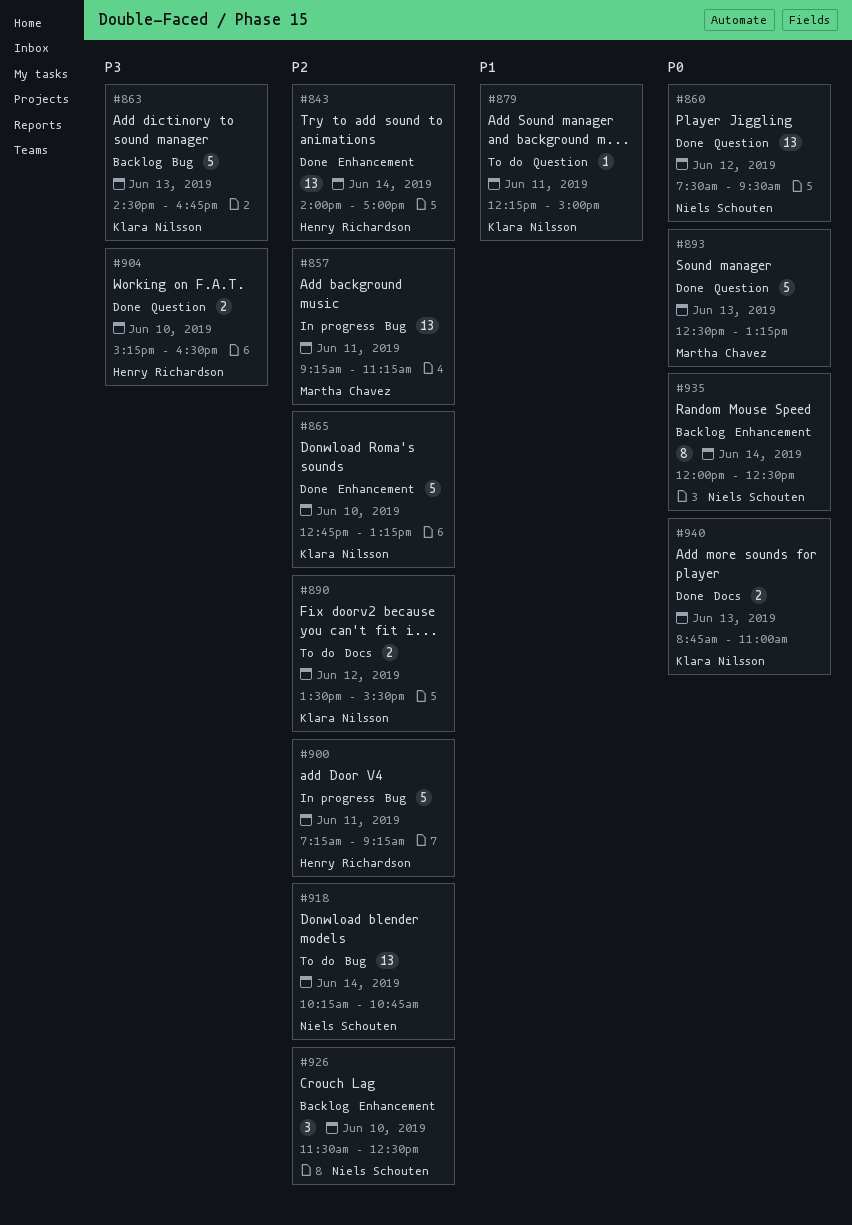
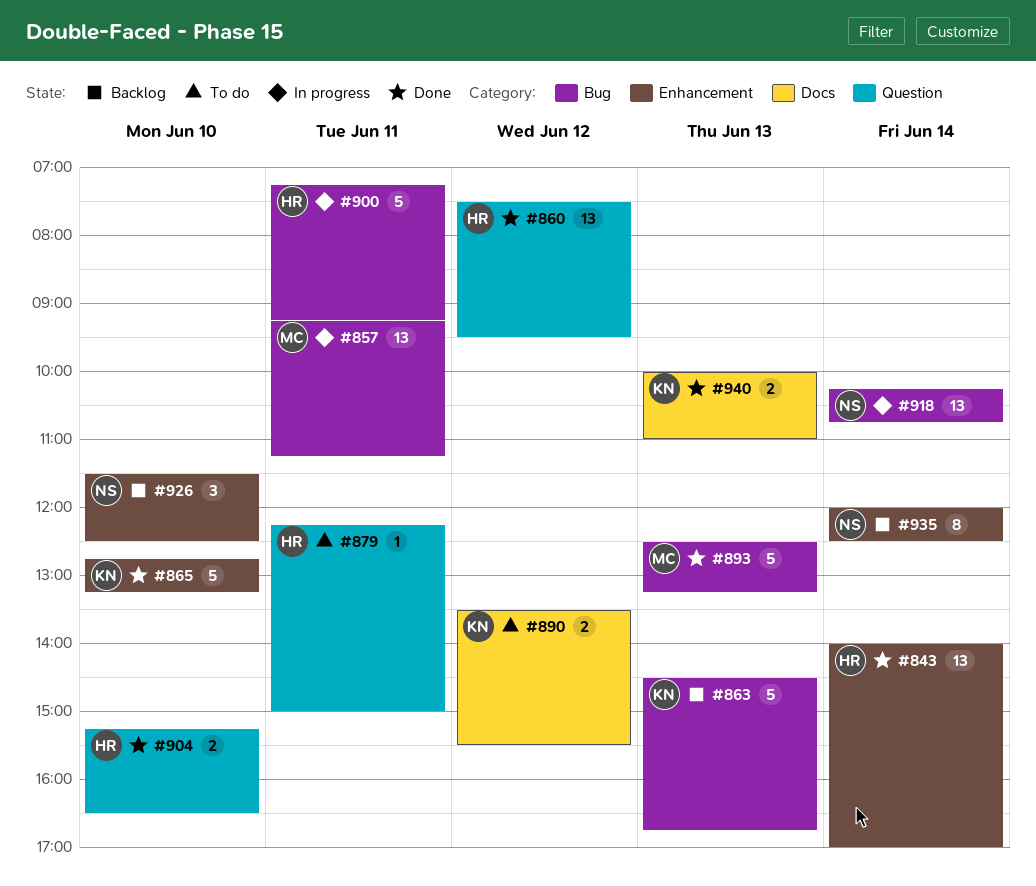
#860, owner: Niels Schouten -> Henry Richardson
#879, owner: Klara Nilsson -> Henry Richardson
#893, label: Question -> Bug
#918, status: To do -> In progress
#940, begins: 08:45 -> 10:00

